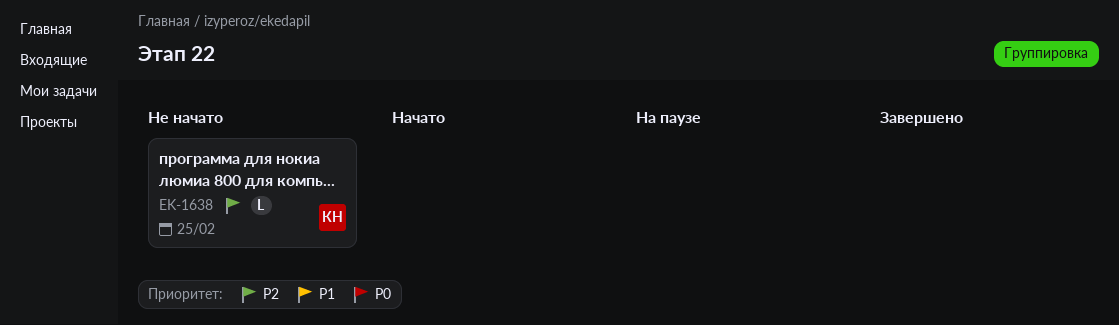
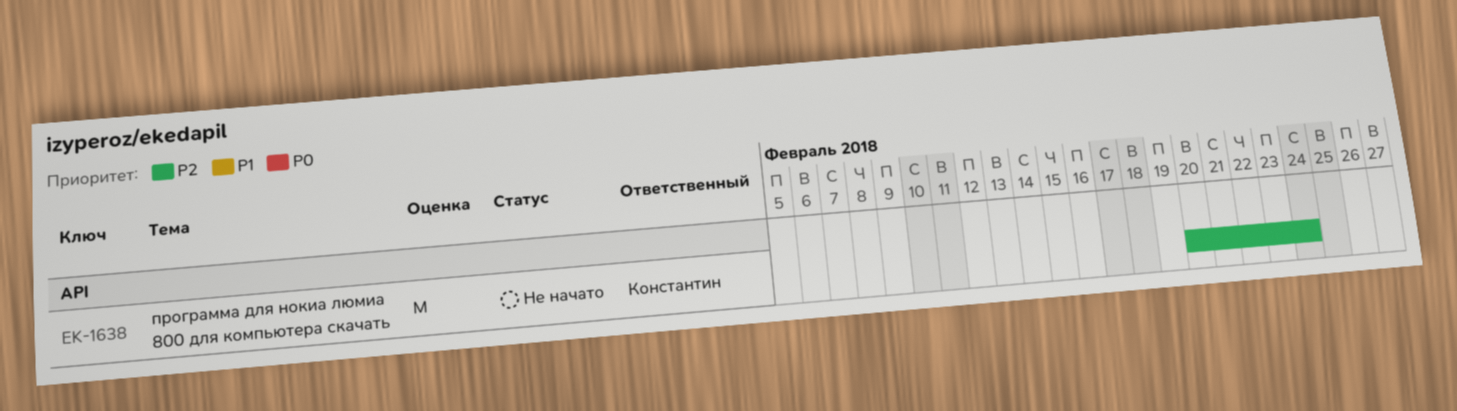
EK-1638, estimate: L -> M
EK-1638, due: Feb 25 -> Feb 24

